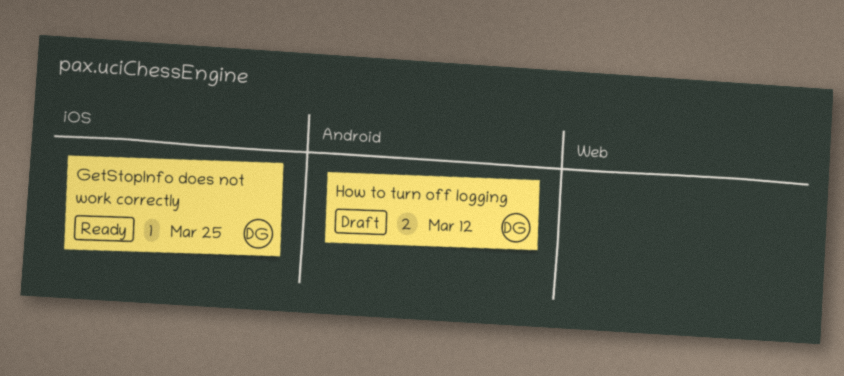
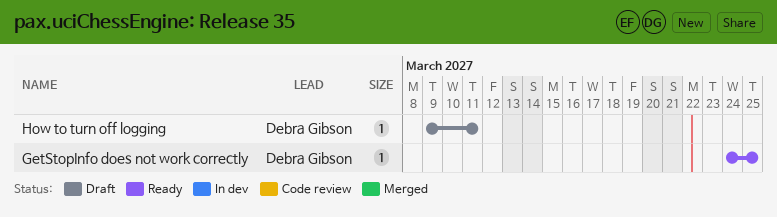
How to turn off logging, estimate: 2 -> 1
How to turn off logging, due: Mar 12 -> Mar 11

